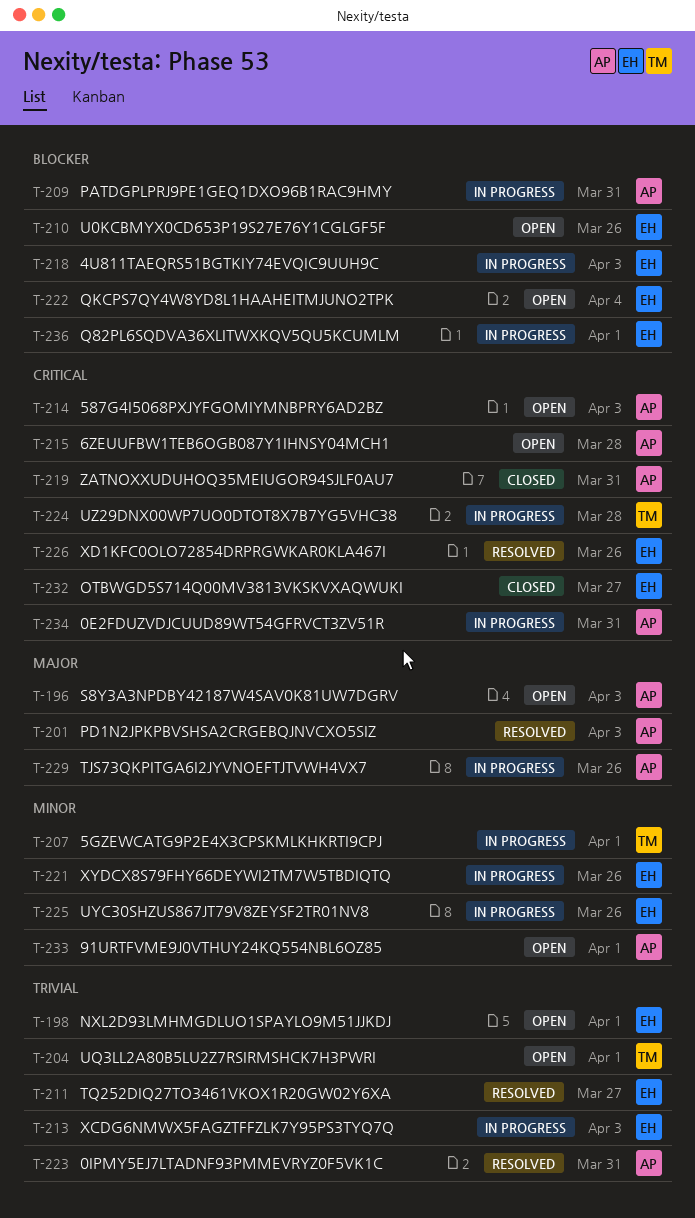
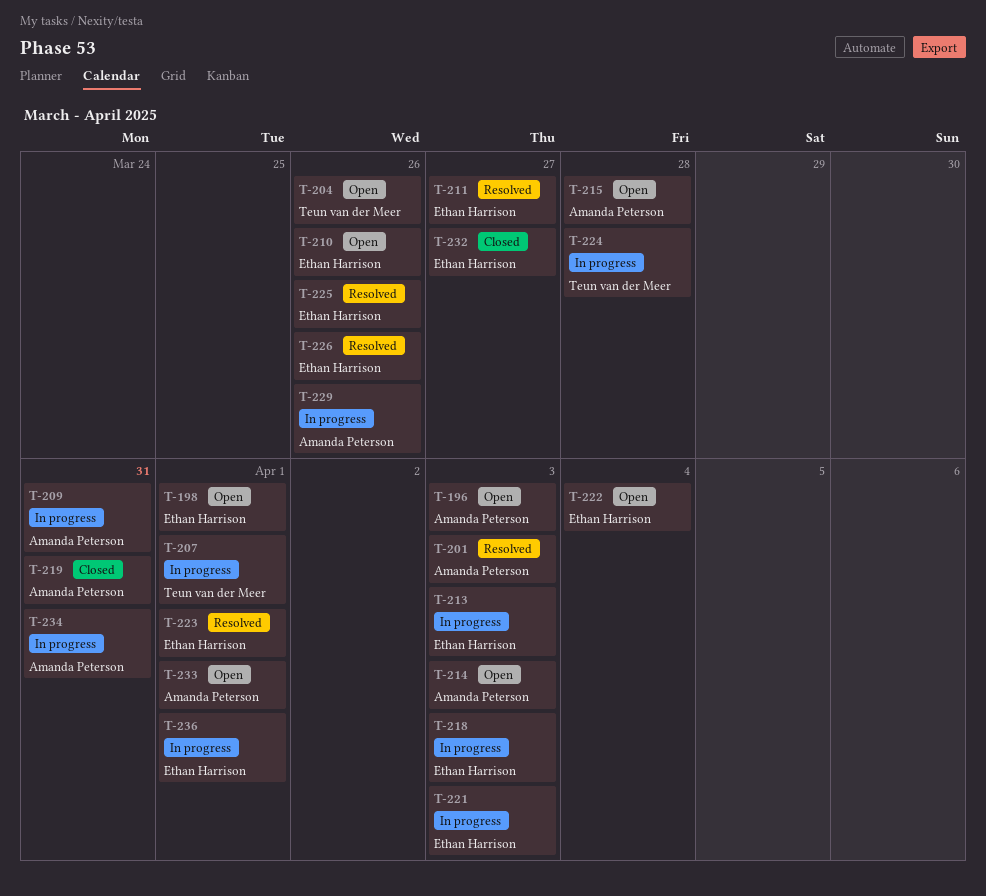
T-204, due: Apr 1 -> Mar 26
T-221, due: Mar 26 -> Apr 3
T-223, owner: Amanda Peterson -> Ethan Harrison
T-223, due: Mar 31 -> Apr 1
T-225, status: In progress -> Resolved

